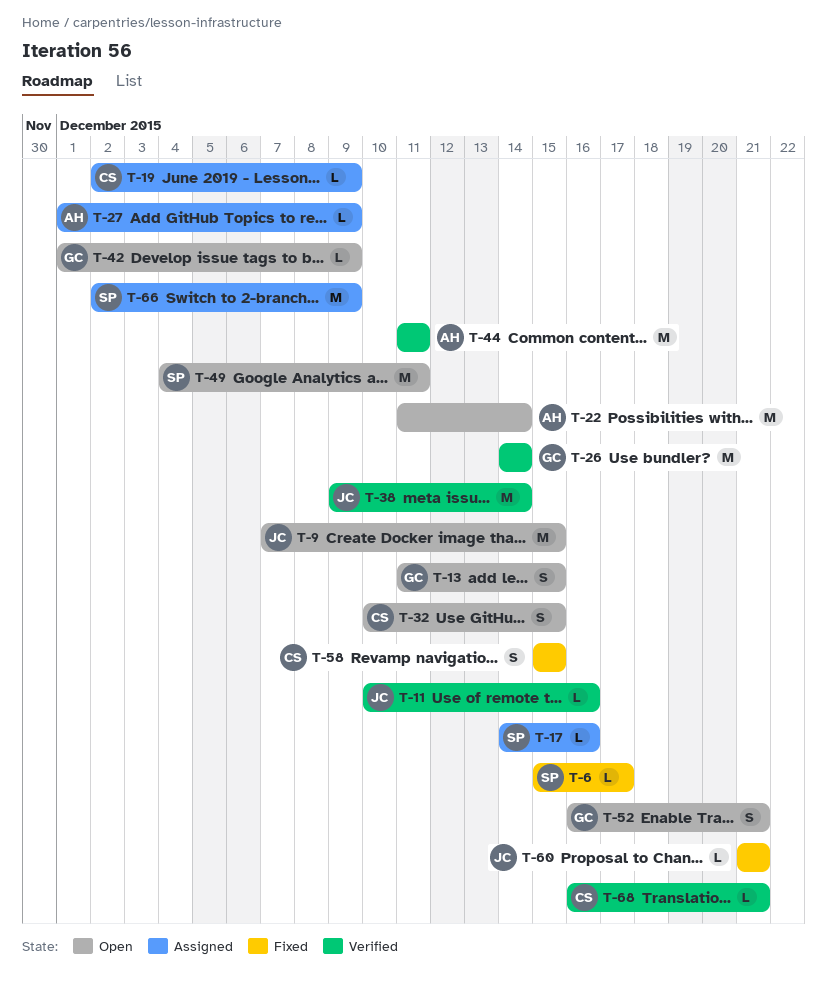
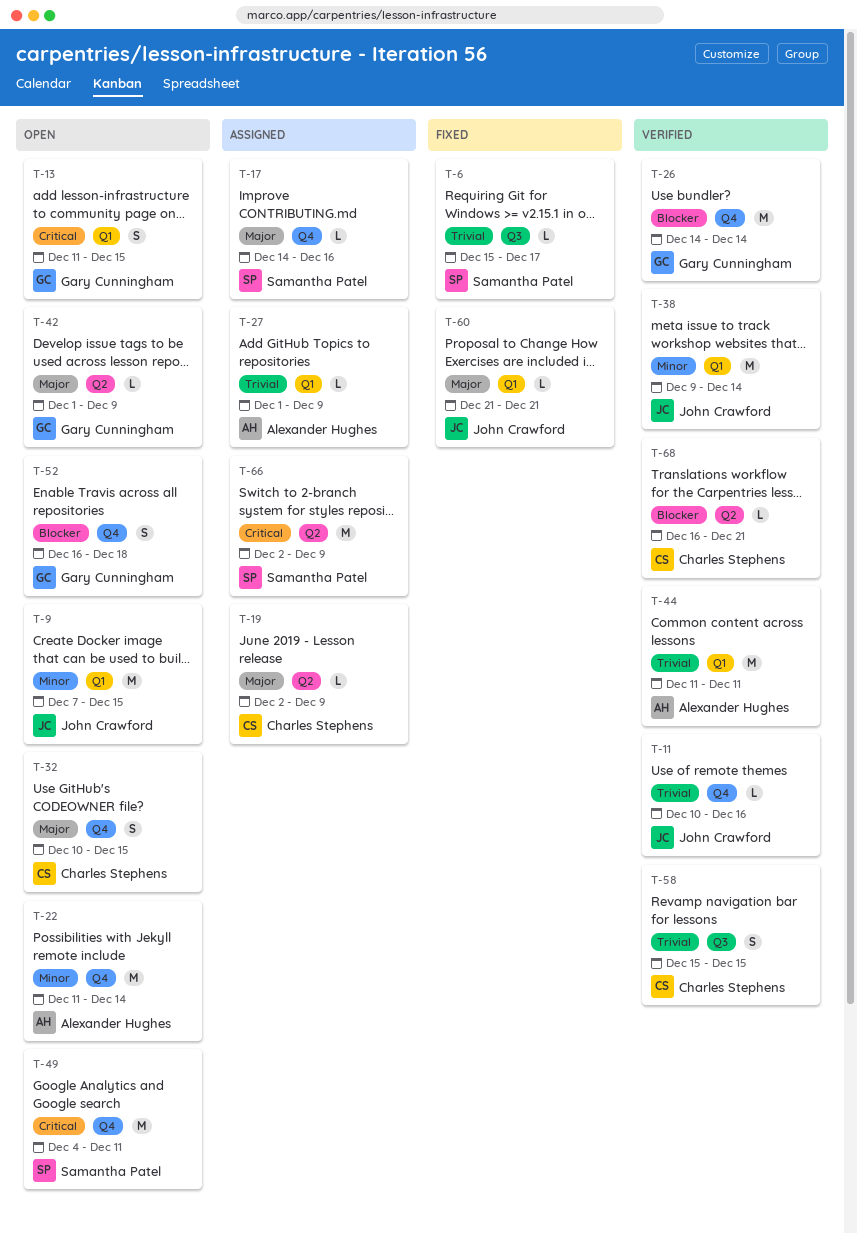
T-52, due: Dec 21 -> Dec 18
T-58, status: Fixed -> Verified

